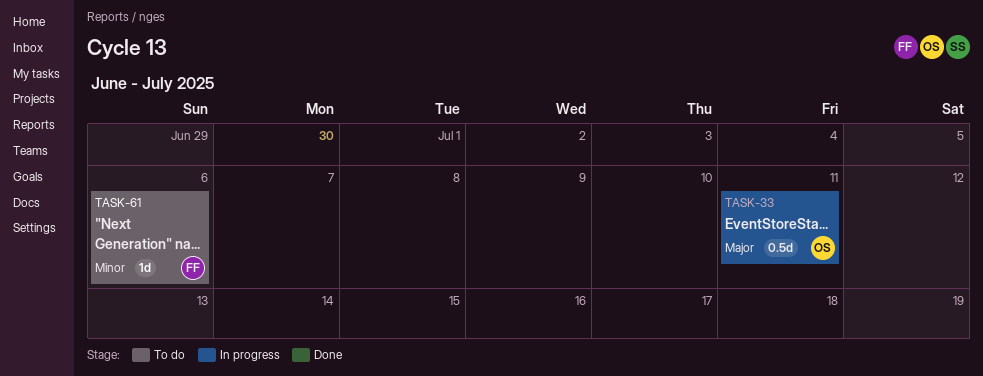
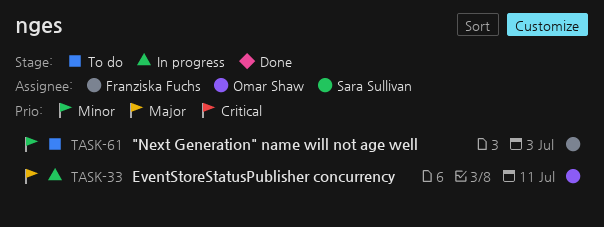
TASK-61, due: Jul 6 -> Jul 3

